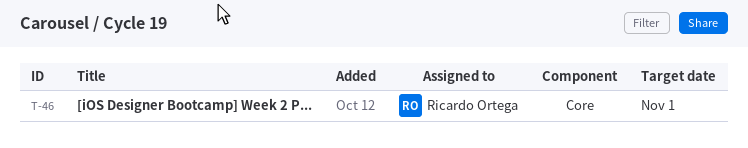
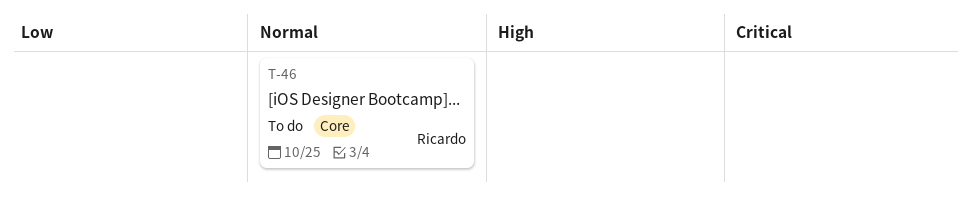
T-46, due: Nov 1 -> Oct 25

